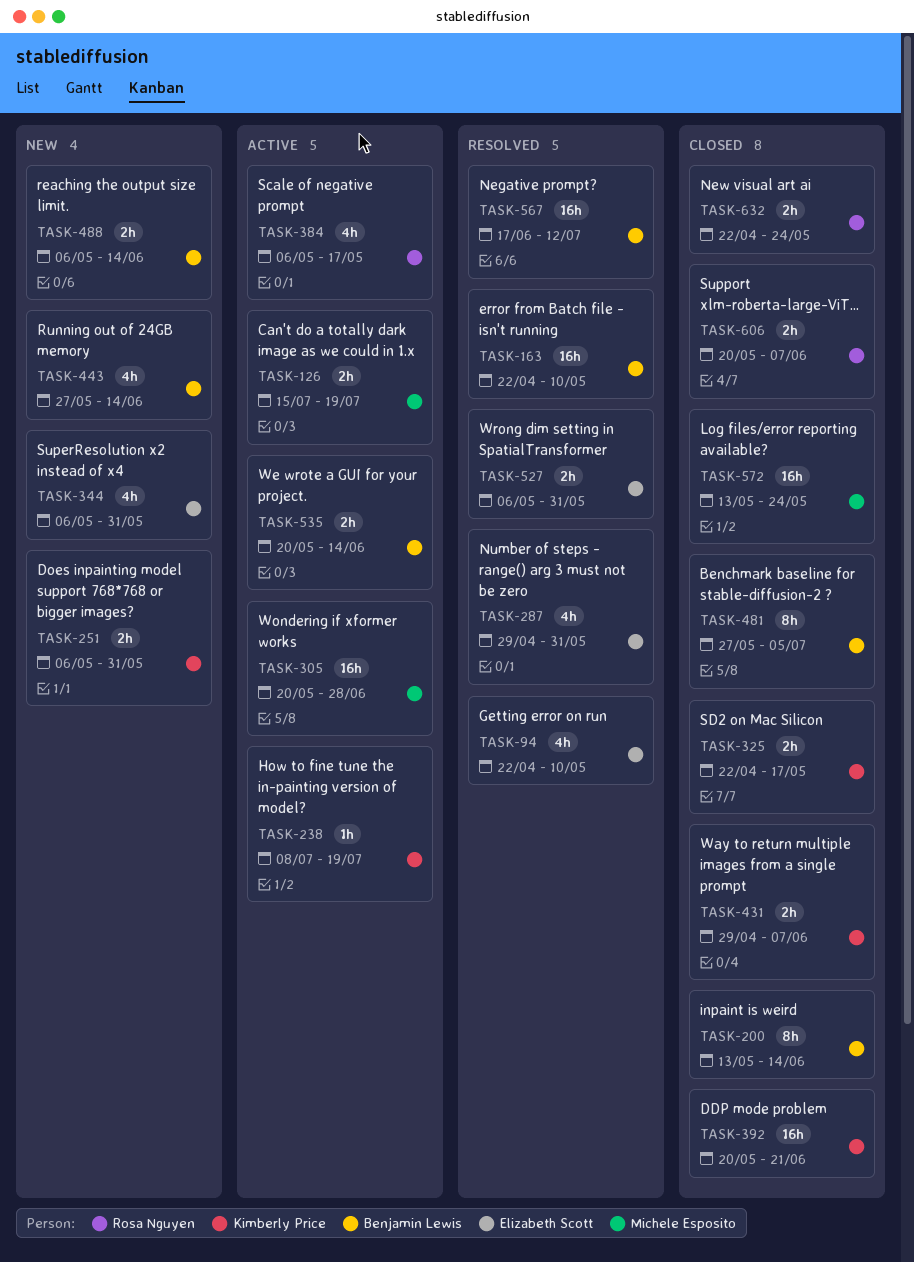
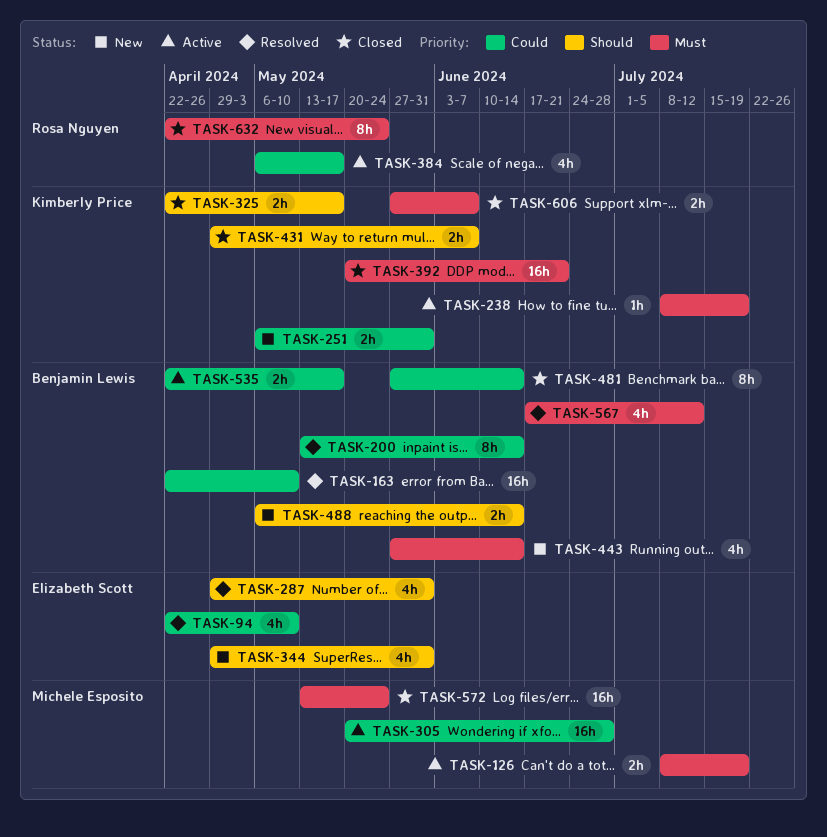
TASK-126, start: Jul 15 -> Jul 8
TASK-200, status: Closed -> Resolved
TASK-344, start: May 6 -> Apr 29
TASK-481, due: Jul 5 -> Jun 14
TASK-527: present -> none
TASK-535, start: May 20 -> Apr 22
TASK-535, due: Jun 14 -> May 17
TASK-567, estimate: 16h -> 4h
TASK-606, owner: Rosa Nguyen -> Kimberly Price
TASK-606, start: May 20 -> May 27
TASK-632, estimate: 2h -> 8h

